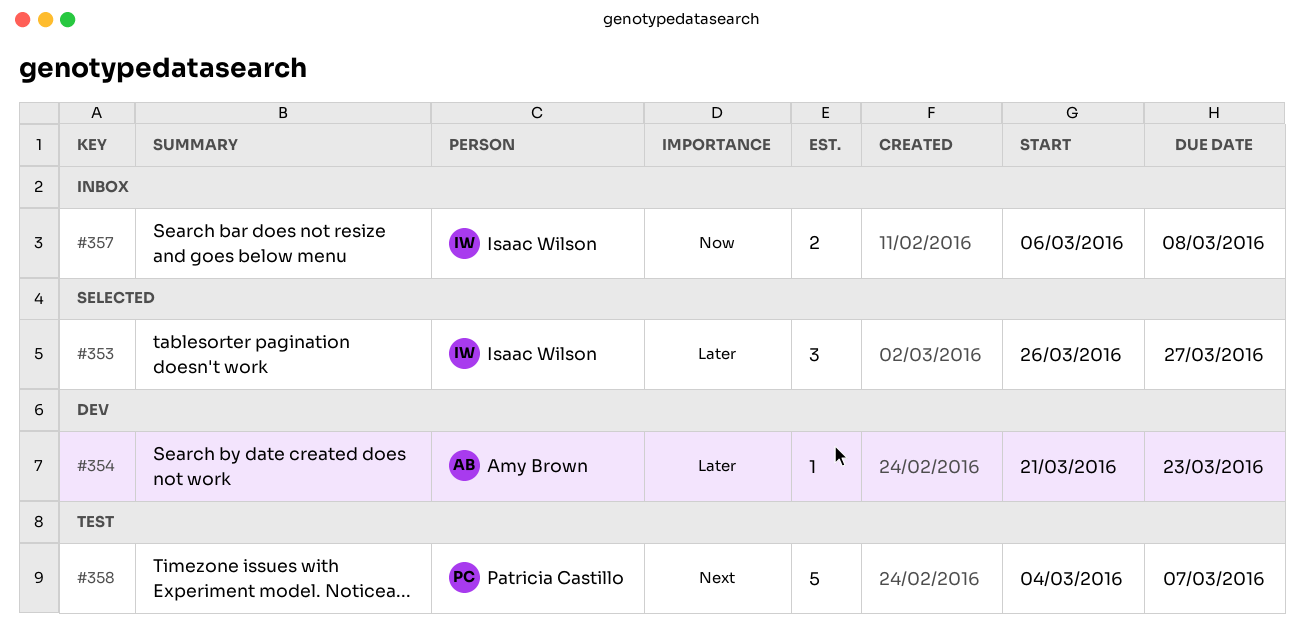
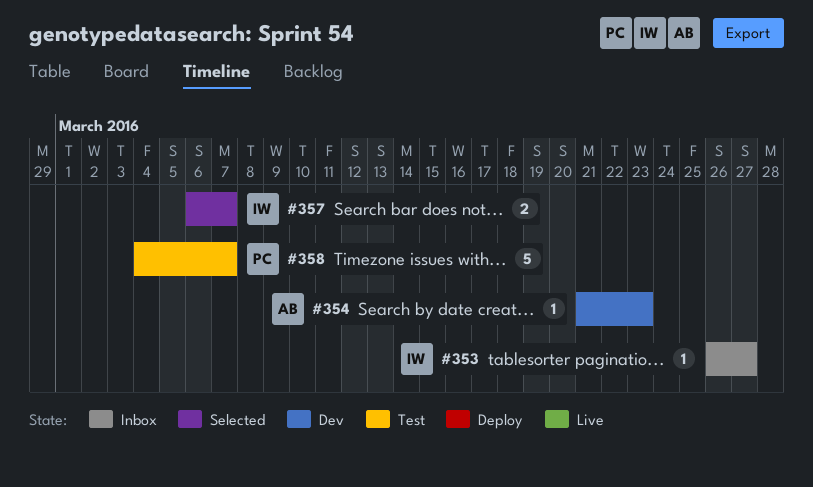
#353, status: Selected -> Inbox
#353, estimate: 3 -> 1
#357, status: Inbox -> Selected
#357, due: Mar 8 -> Mar 7

